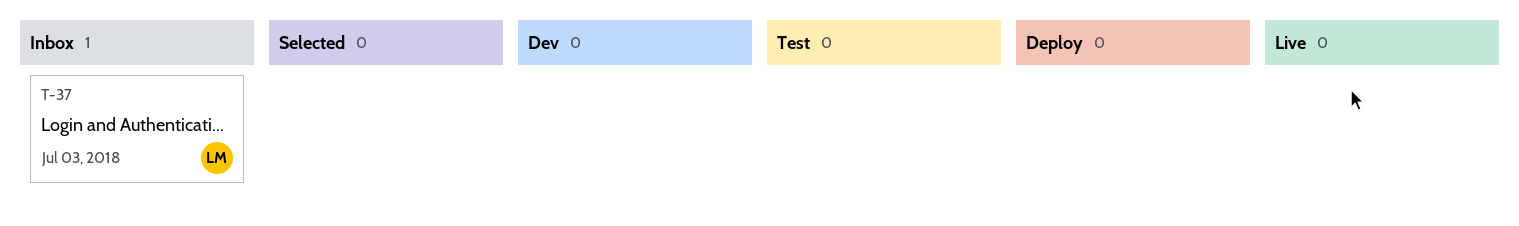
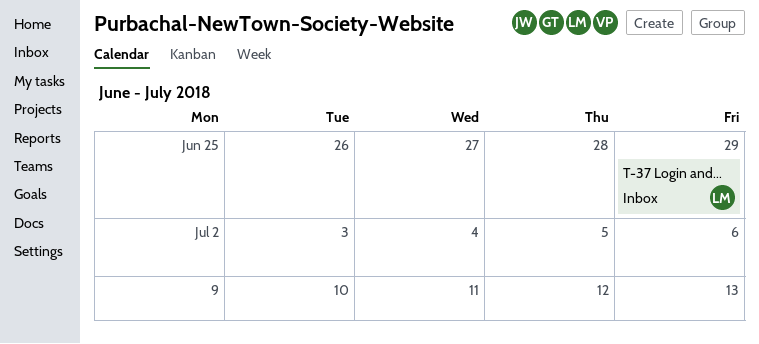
T-37, due: Jul 3 -> Jun 29

